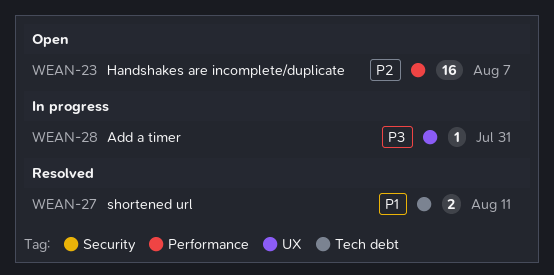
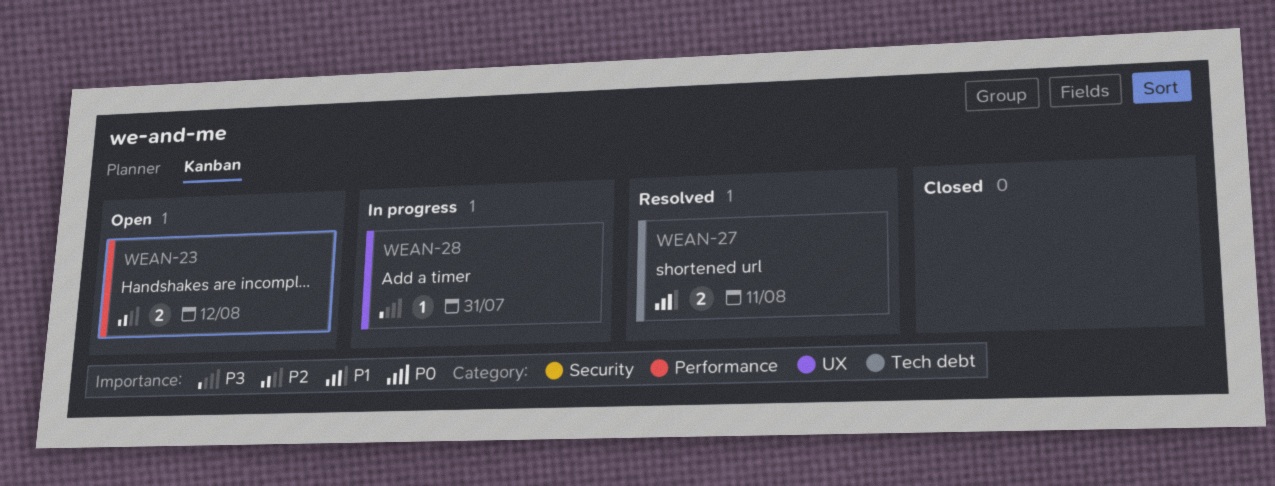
WEAN-23, estimate: 16 -> 2
WEAN-23, due: Aug 7 -> Aug 12

